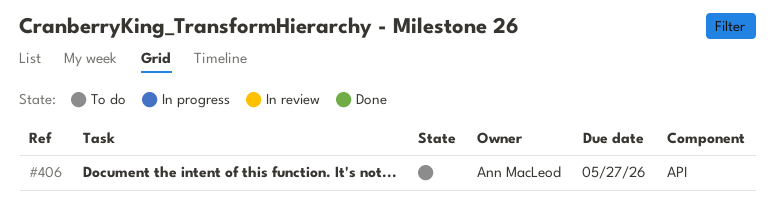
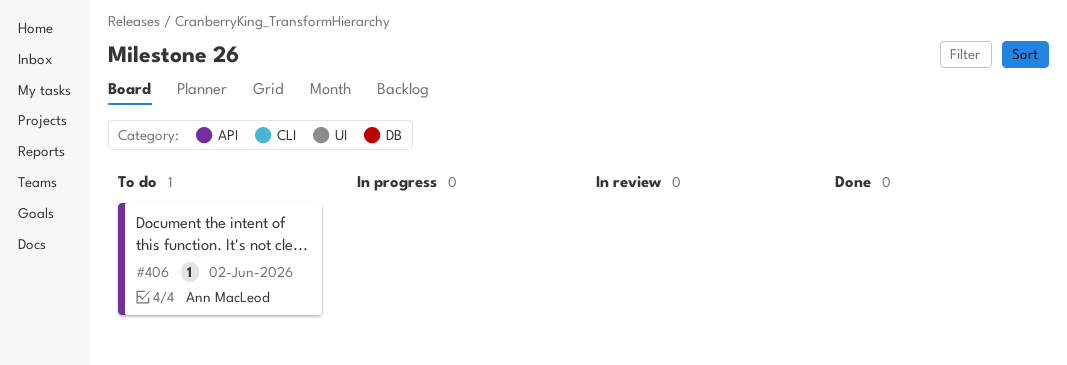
#406, due: May 27 -> Jun 2

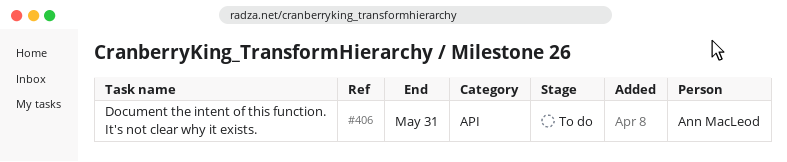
#406, due: Jun 2 -> May 31

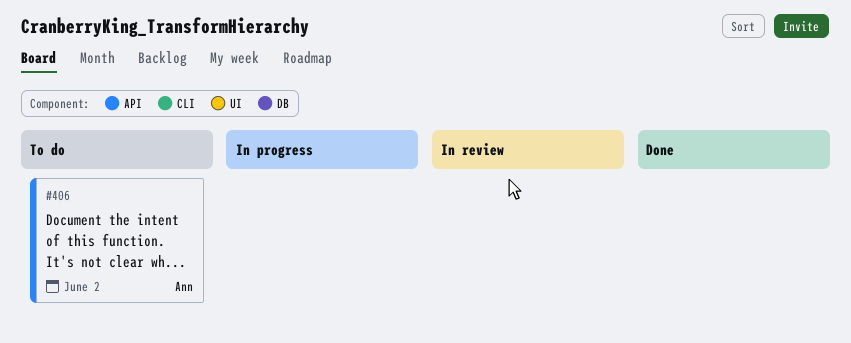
#406, due: May 31 -> Jun 2

